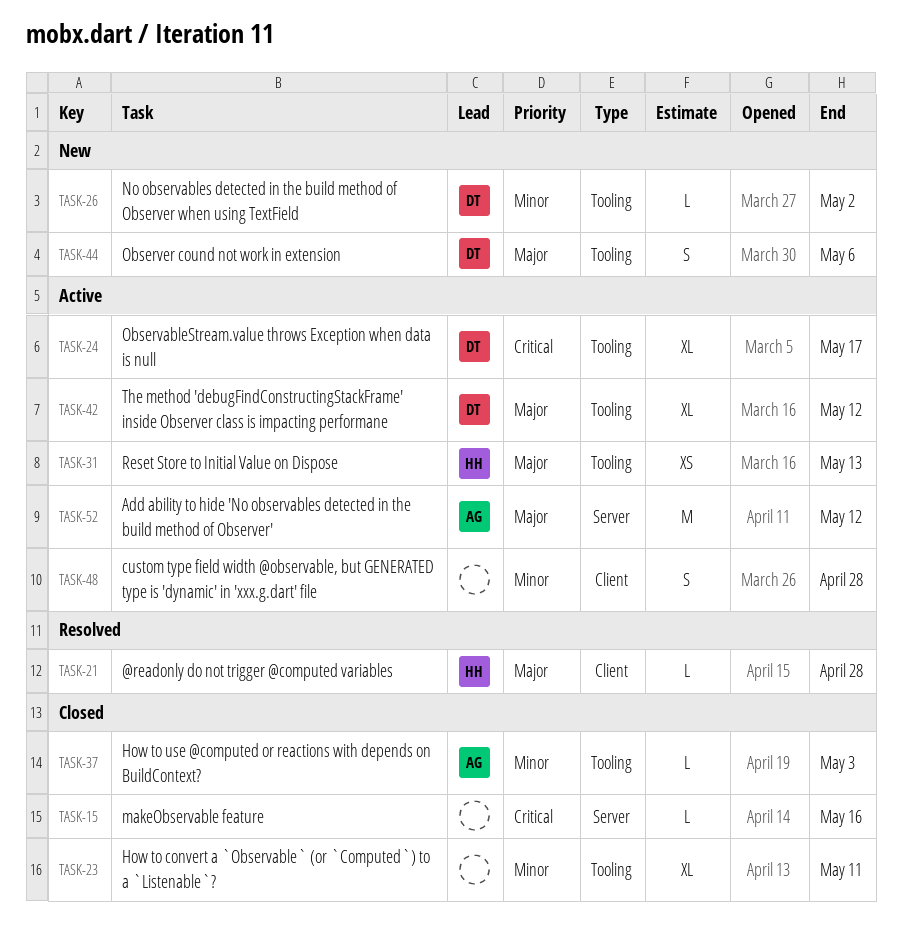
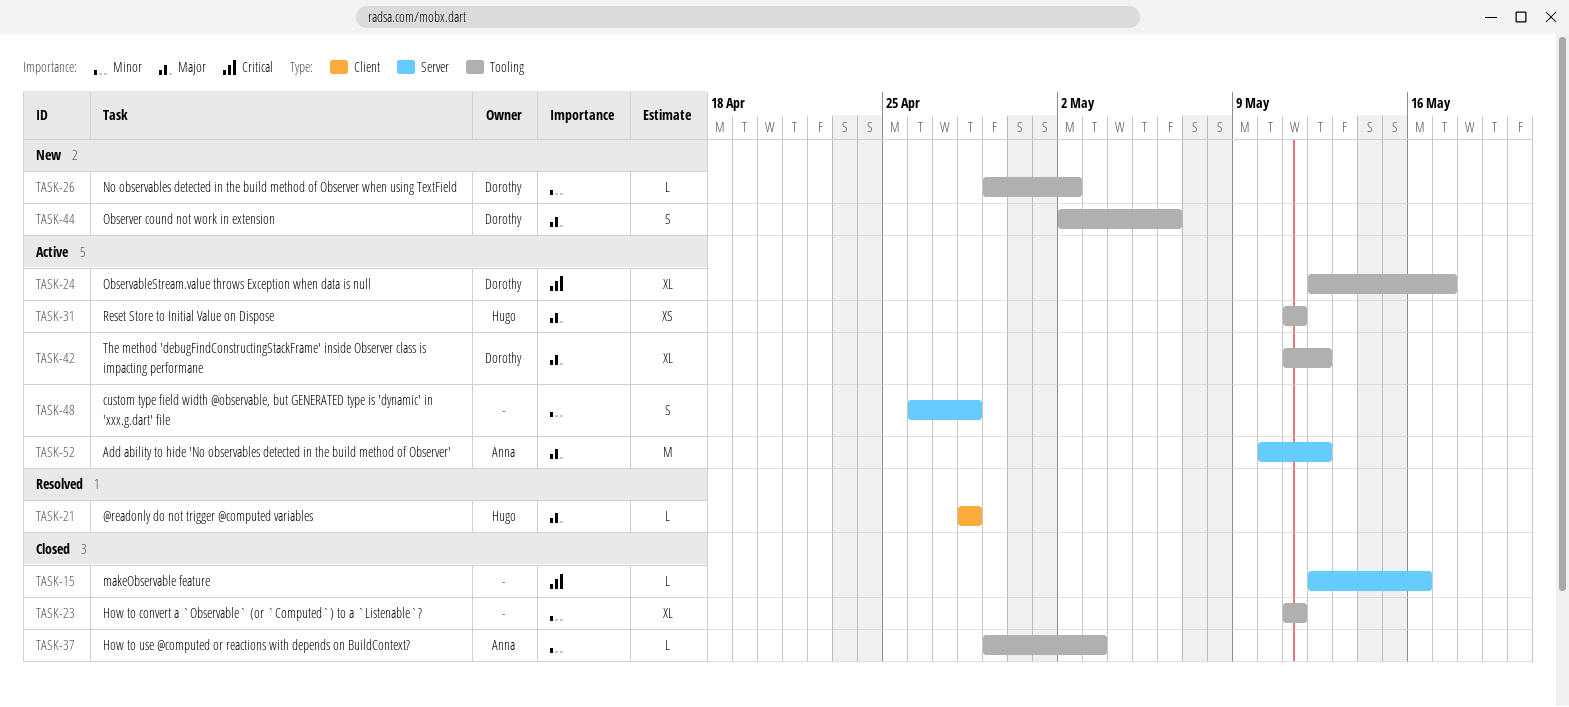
TASK-31, due: May 13 -> May 11
TASK-48, label: Client -> Server

